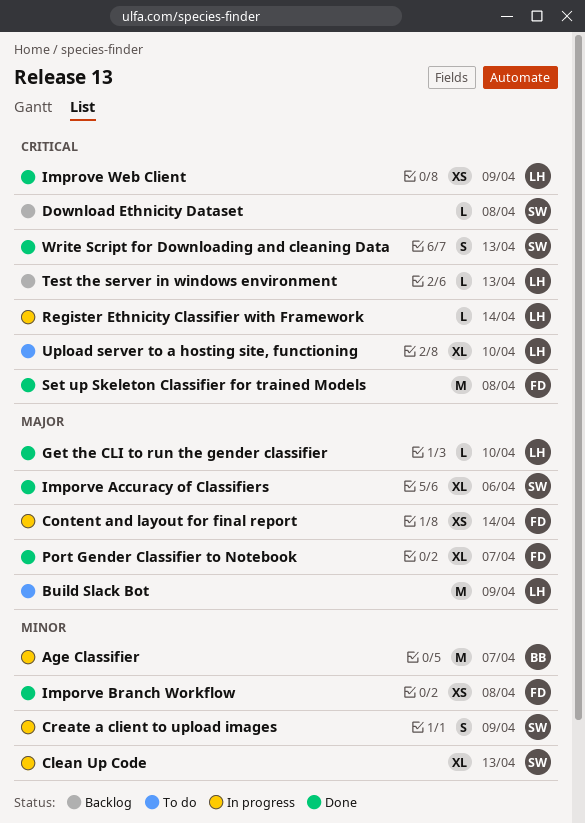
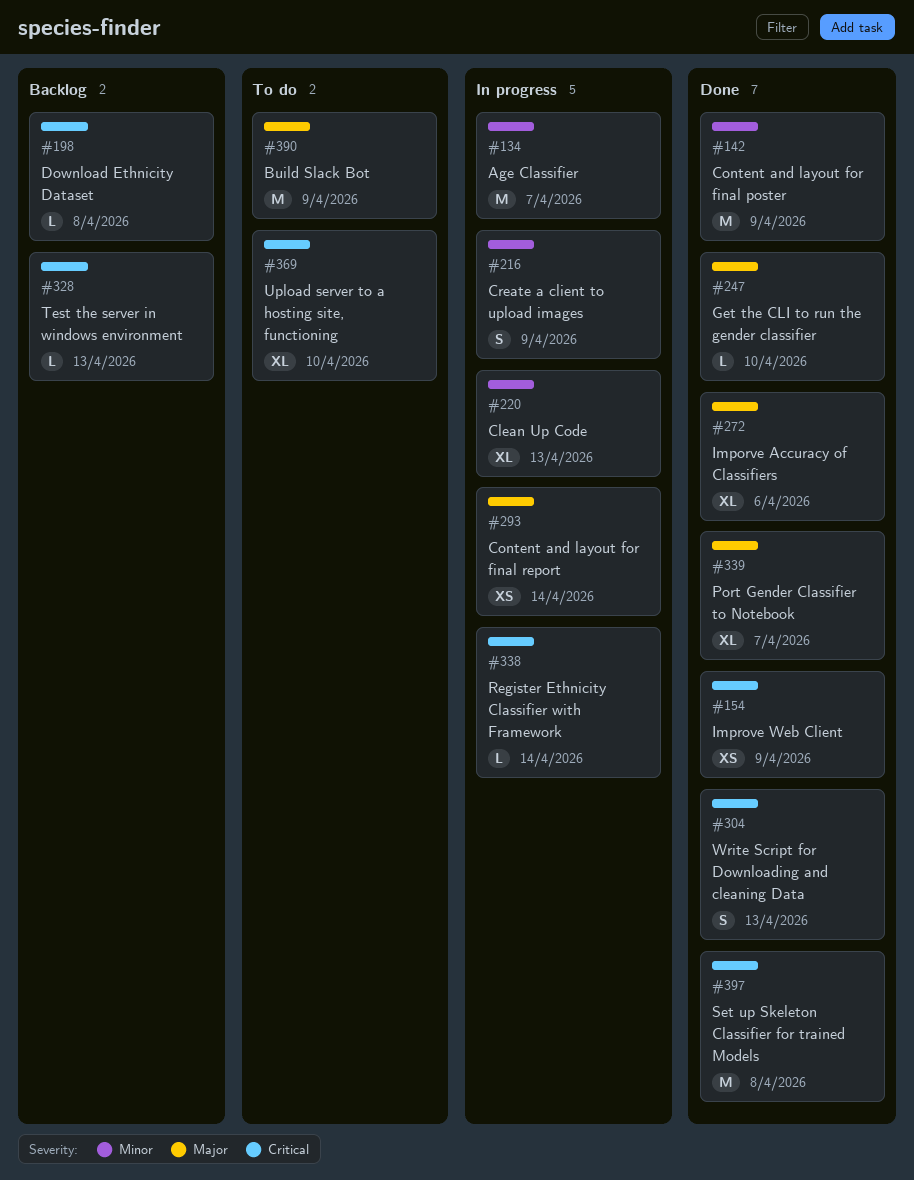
Content and layout for final poster: none -> present
Imporve Branch Workflow: present -> none

